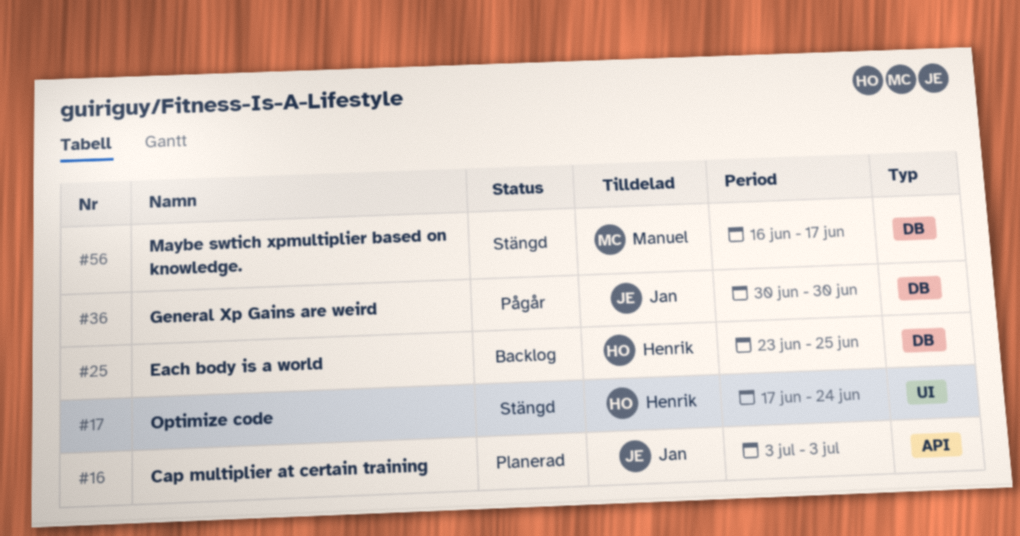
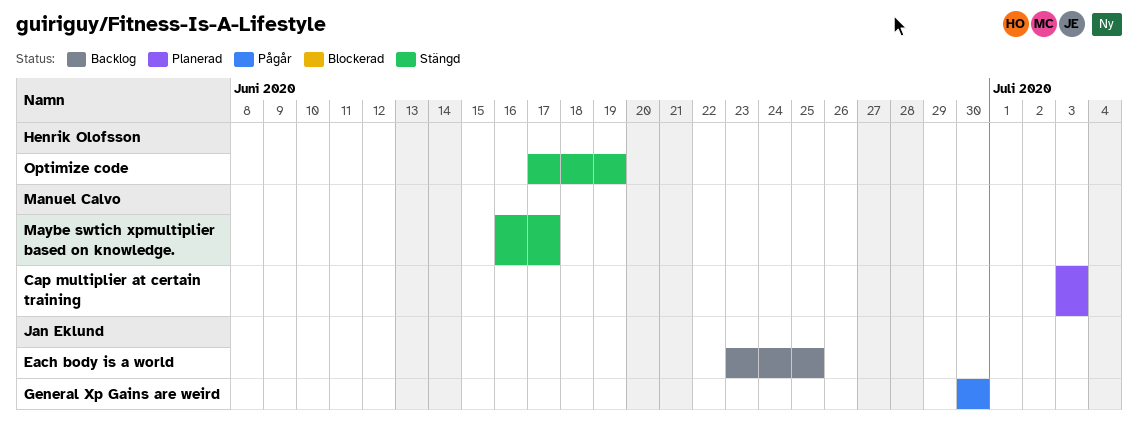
Cap multiplier at certain training, owner: Jan Eklund -> Manuel Calvo
Each body is a world, owner: Henrik Olofsson -> Jan Eklund
Optimize code, due: Jun 24 -> Jun 19

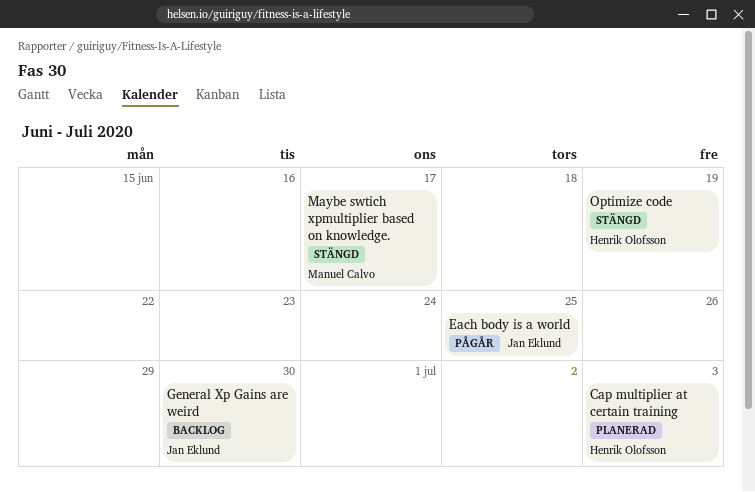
Cap multiplier at certain training, owner: Manuel Calvo -> Henrik Olofsson
Each body is a world, status: Backlog -> Pågår
General Xp Gains are weird, status: Pågår -> Backlog

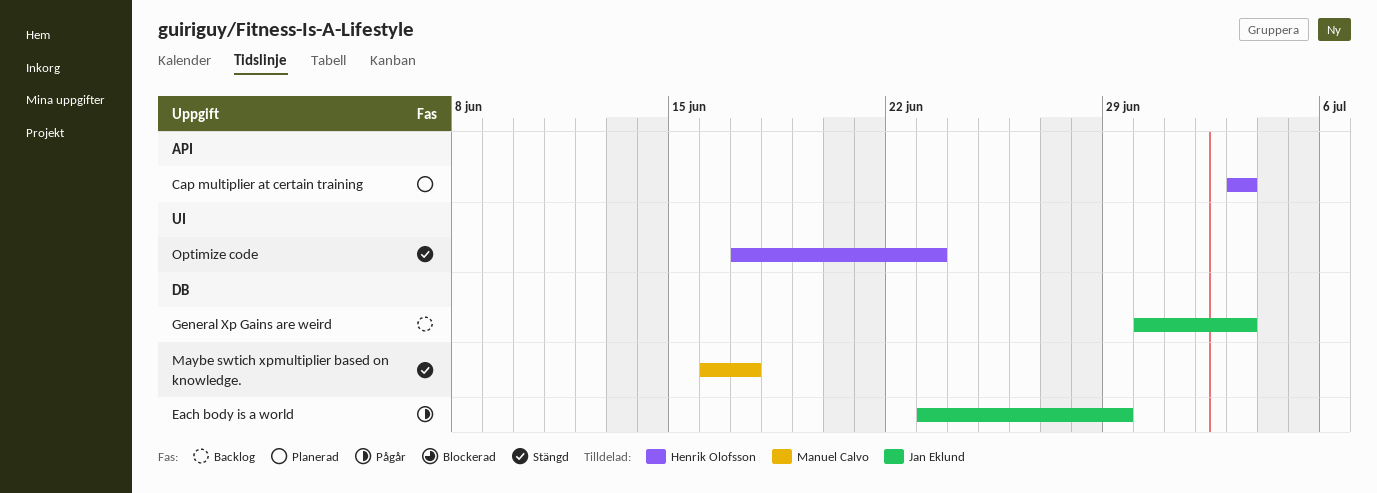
Each body is a world, due: Jun 25 -> Jun 29
General Xp Gains are weird, due: Jun 30 -> Jul 3
Optimize code, due: Jun 19 -> Jun 23

